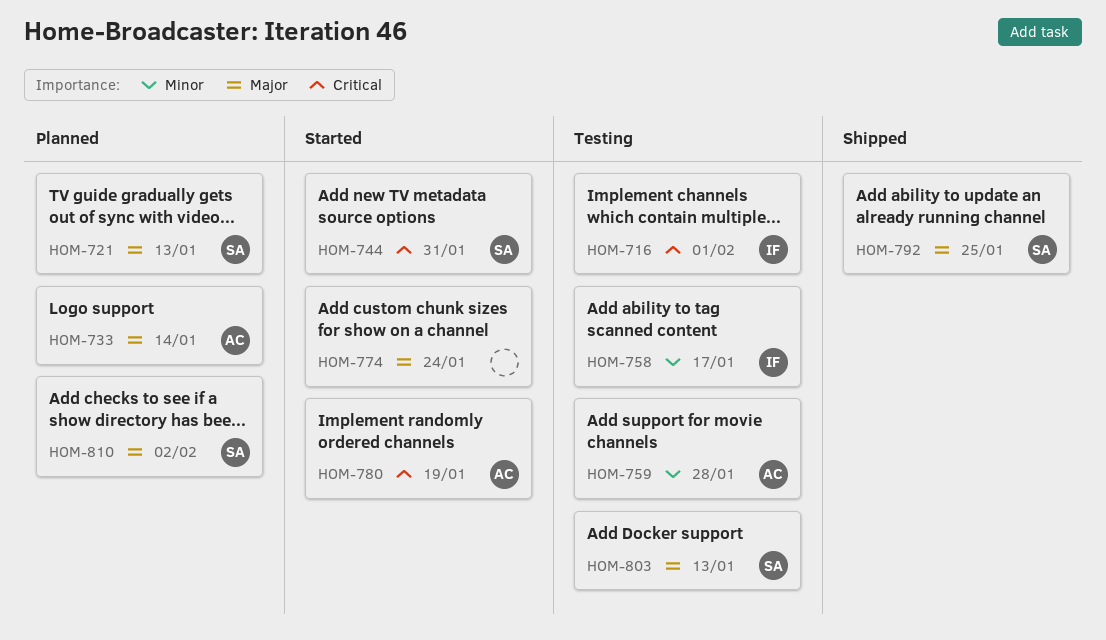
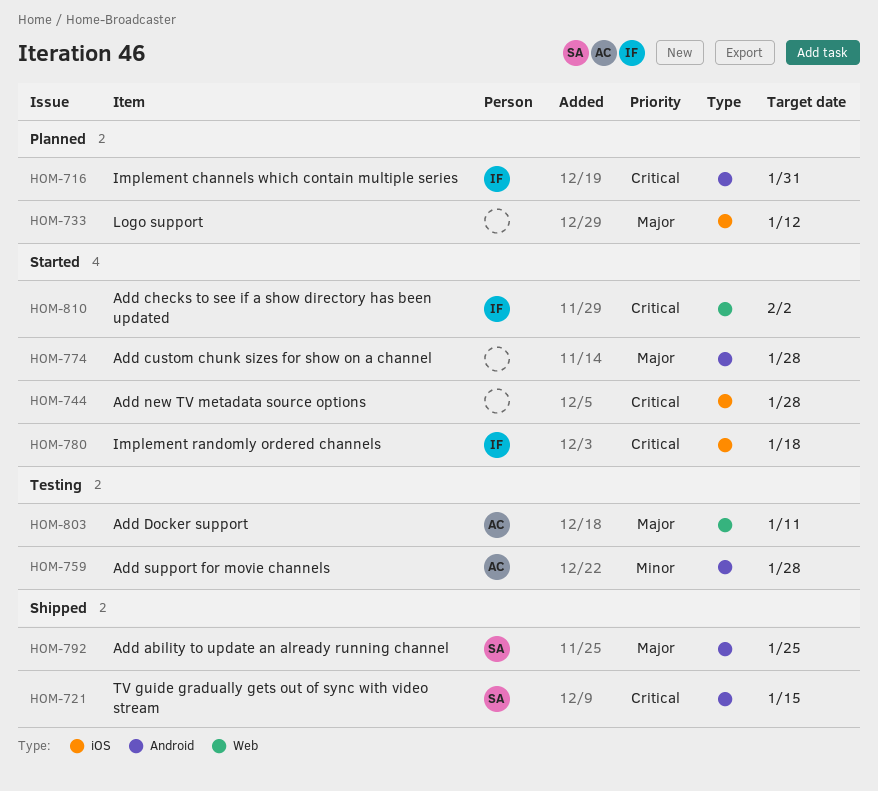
HOM-716, status: Testing -> Planned
HOM-716, due: Feb 1 -> Jan 31
HOM-721, status: Planned -> Shipped
HOM-721, priority: Major -> Critical
HOM-721, due: Jan 13 -> Jan 15
HOM-733, owner: AC -> none
HOM-733, due: Jan 14 -> Jan 12
HOM-744, owner: SA -> none
HOM-744, due: Jan 31 -> Jan 28
HOM-758: present -> none
HOM-774, due: Jan 24 -> Jan 28
HOM-780, owner: AC -> IF
HOM-780, due: Jan 19 -> Jan 18
HOM-803, owner: SA -> AC
HOM-803, due: Jan 13 -> Jan 11
HOM-810, status: Planned -> Started
HOM-810, owner: SA -> IF
HOM-810, priority: Major -> Critical

